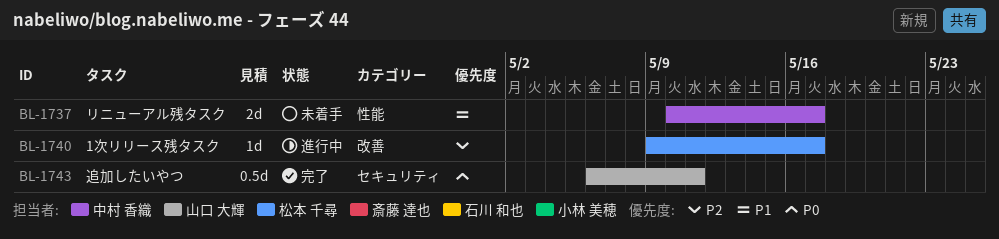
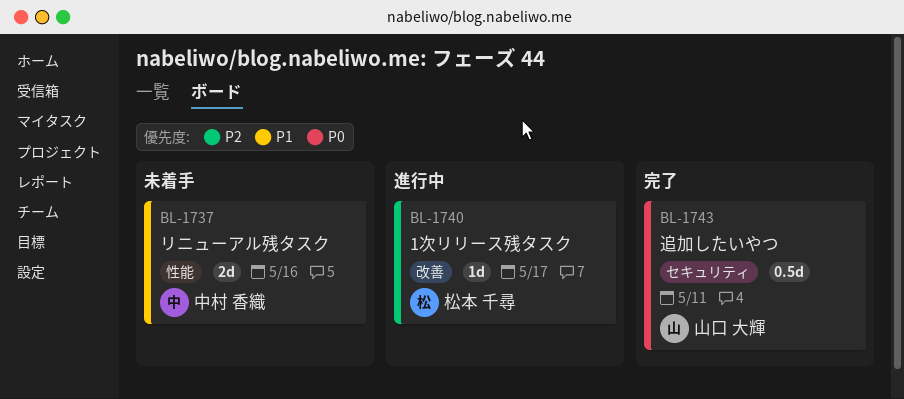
BL-1737, due: May 17 -> May 16

